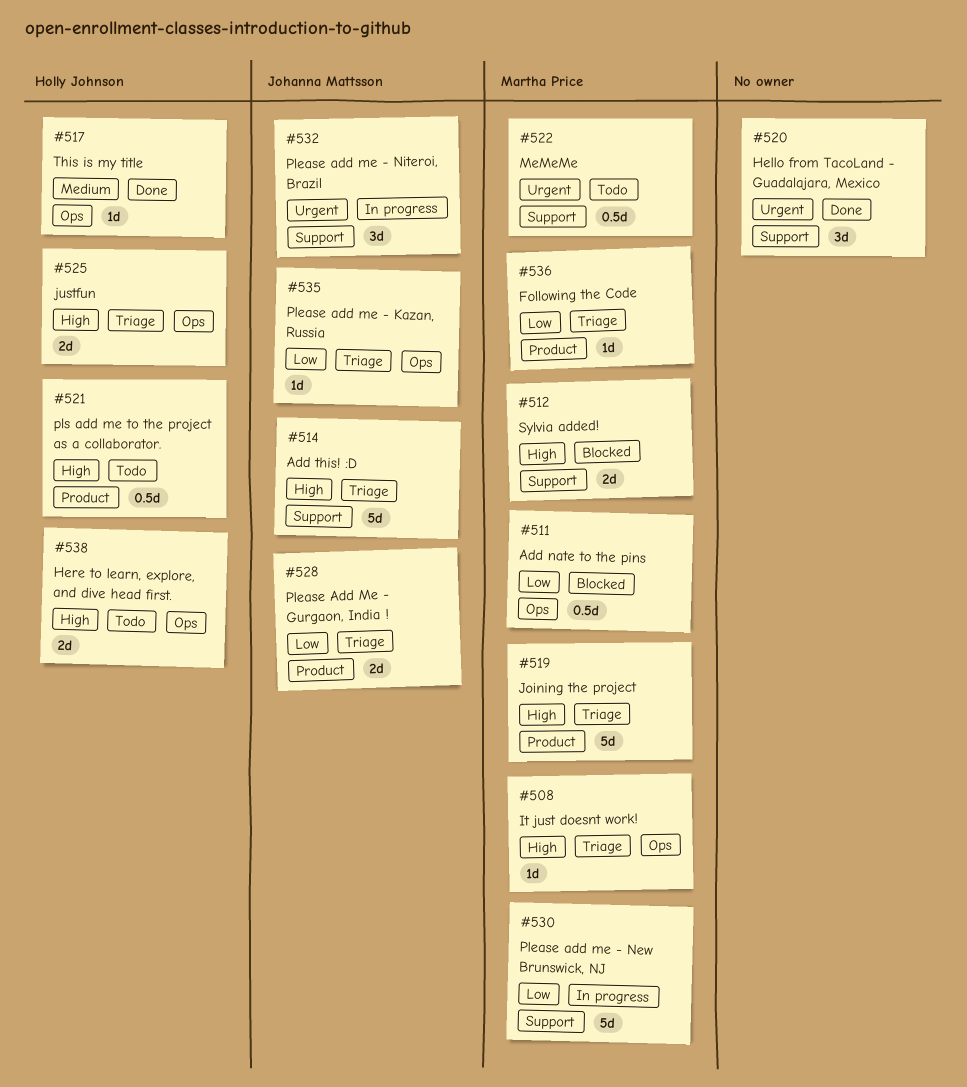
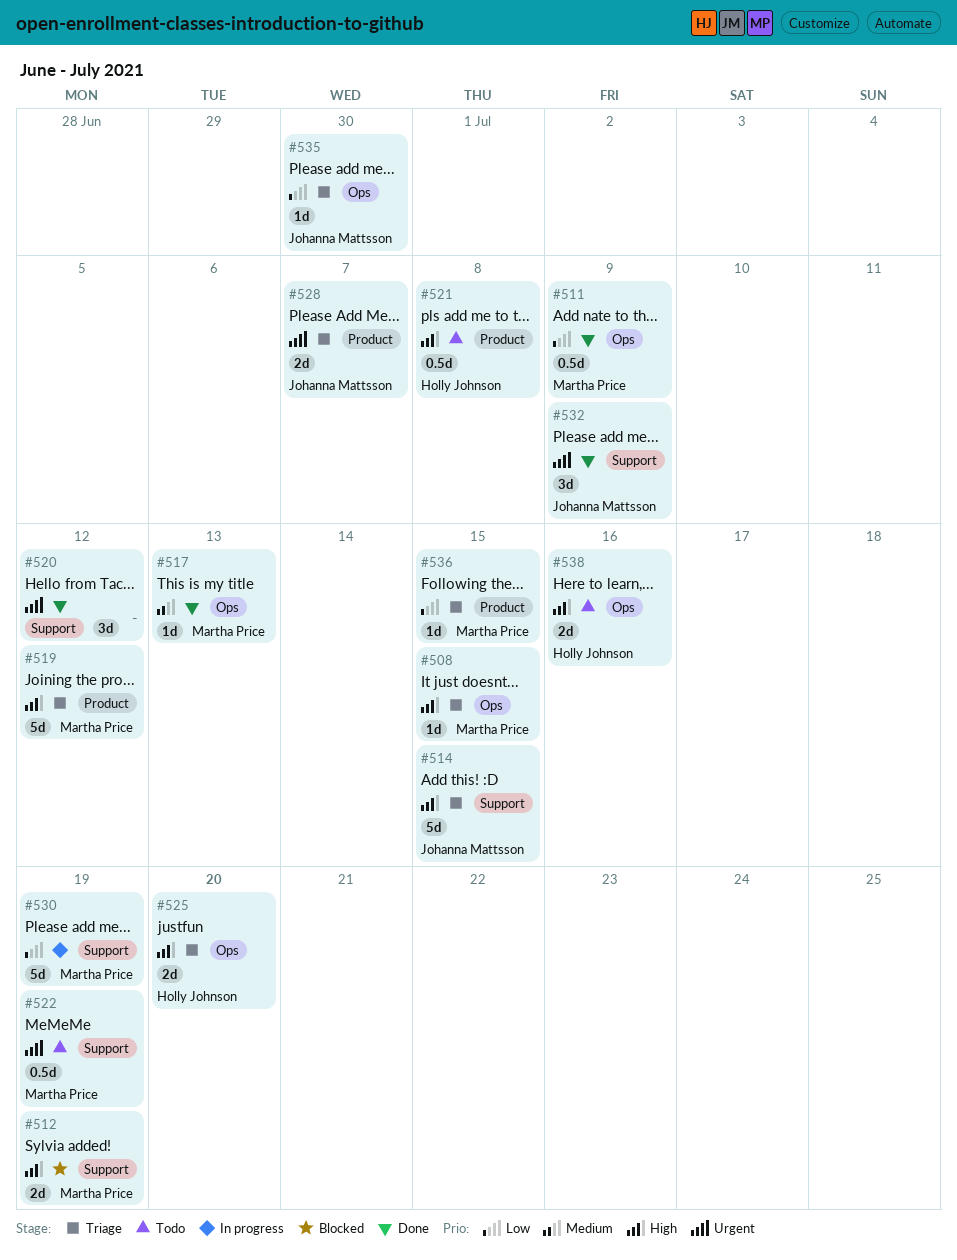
#511, status: Blocked -> Done
#517, owner: Holly Johnson -> Martha Price
#528, priority: Low -> Urgent
#532, status: In progress -> Done

